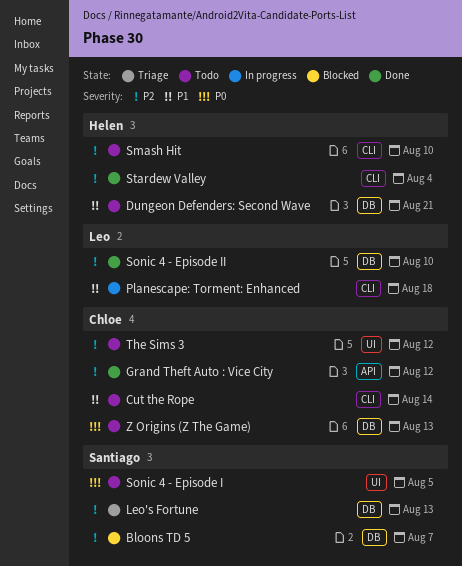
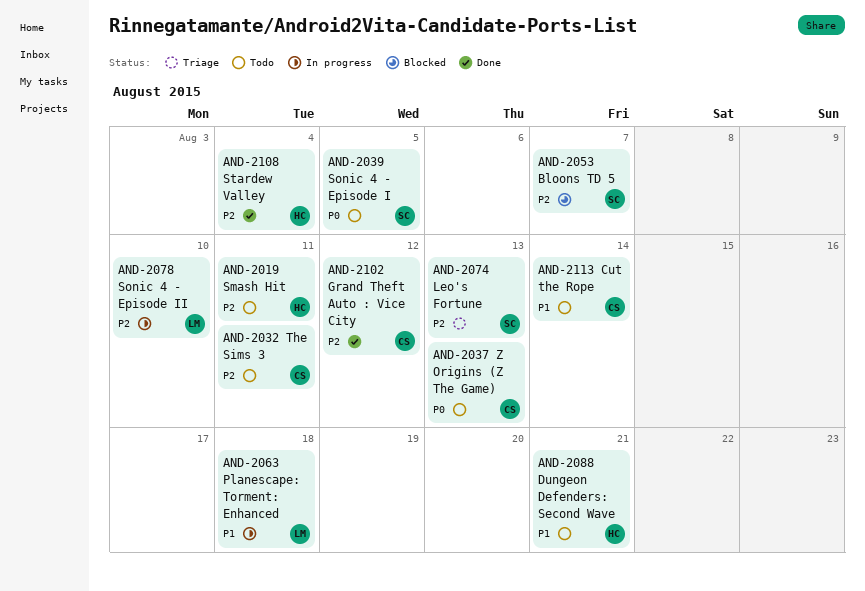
Smash Hit, due: Aug 10 -> Aug 11
Sonic 4 - Episode II, status: Done -> In progress
The Sims 3, due: Aug 12 -> Aug 11

